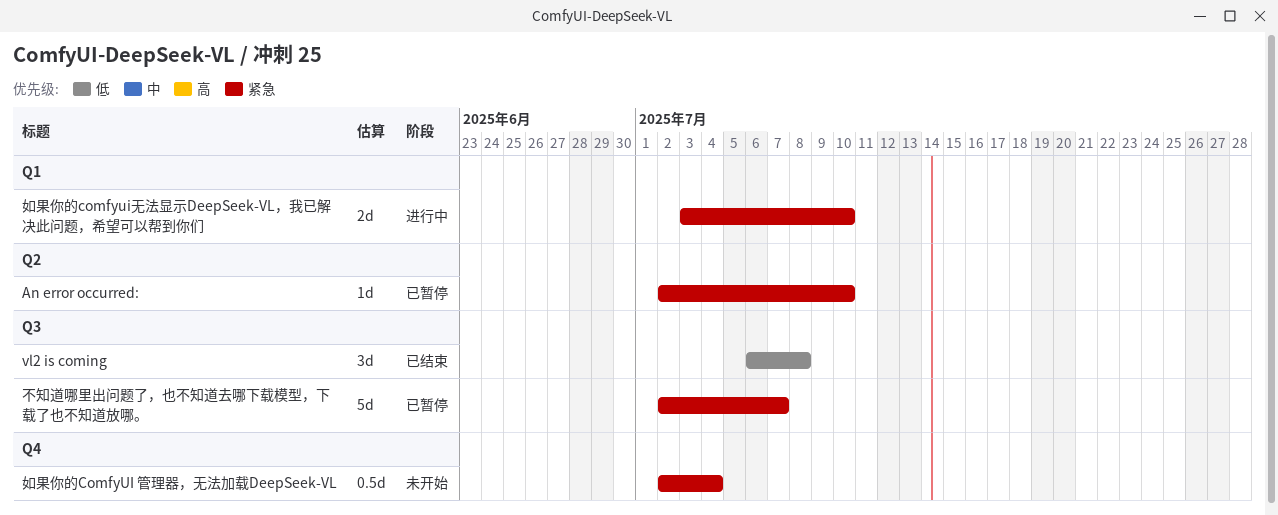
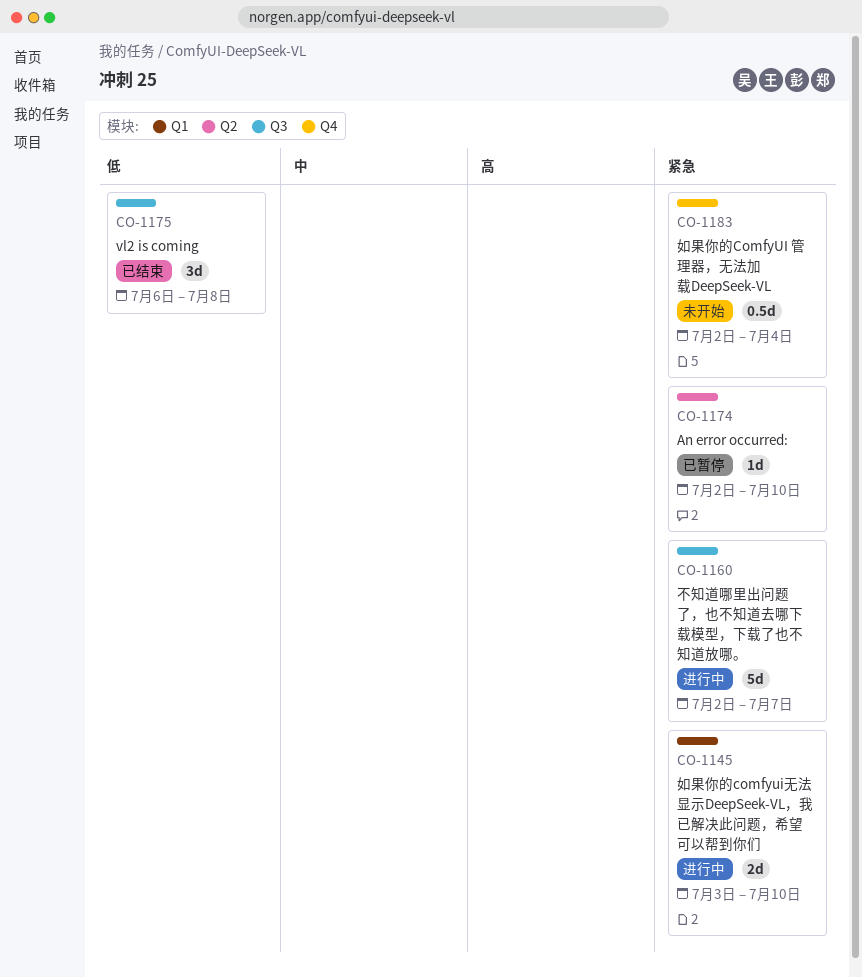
不知道哪里出问题了，也不知道去哪下载模型，下载了也不知道放哪。, status: 已暂停 -> 进行中

